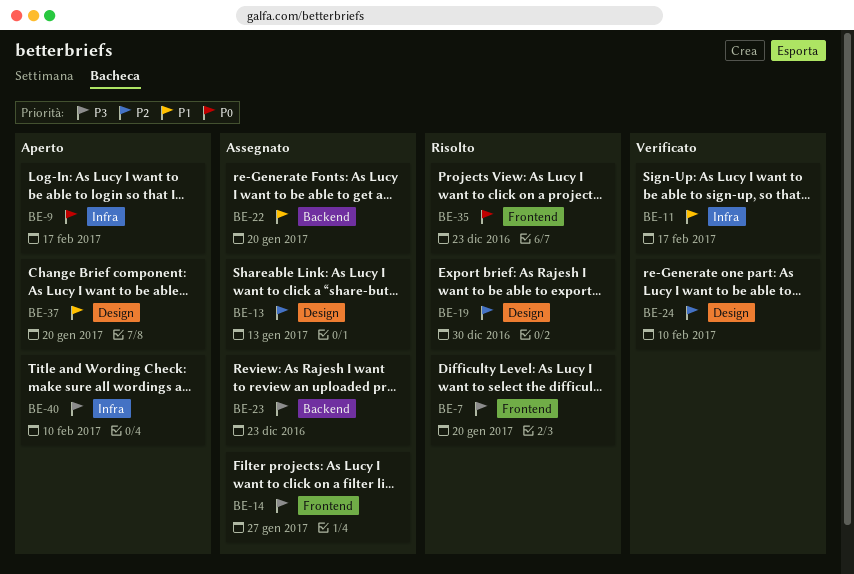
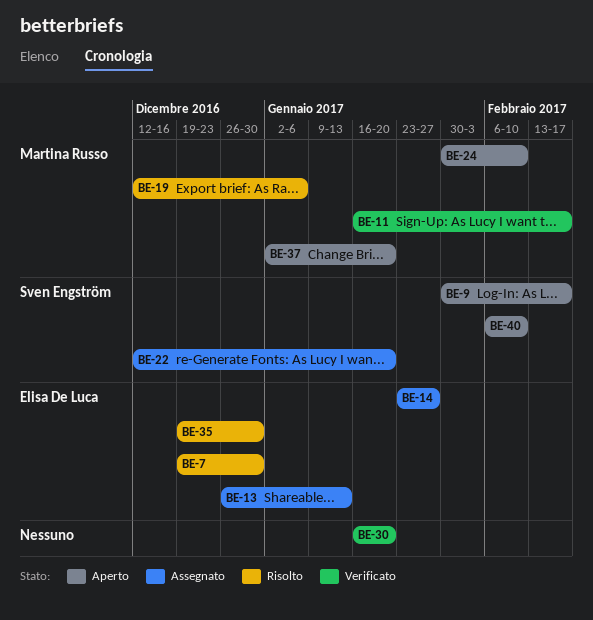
BE-7, due: Jan 20 -> Dec 30
BE-19, due: Dec 30 -> Jan 6
BE-23: present -> none
BE-24, status: Verificato -> Aperto
BE-30: none -> present
BE-35, due: Dec 23 -> Dec 30

